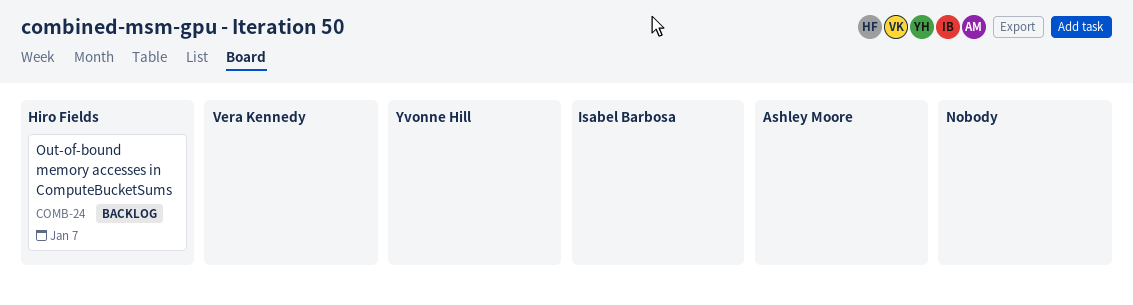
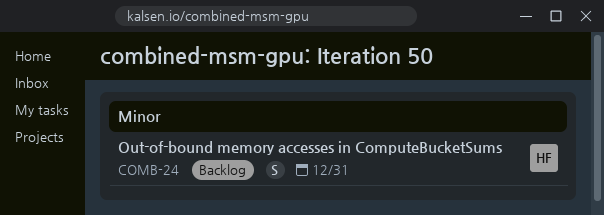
COMB-24, due: Jan 7 -> Dec 31

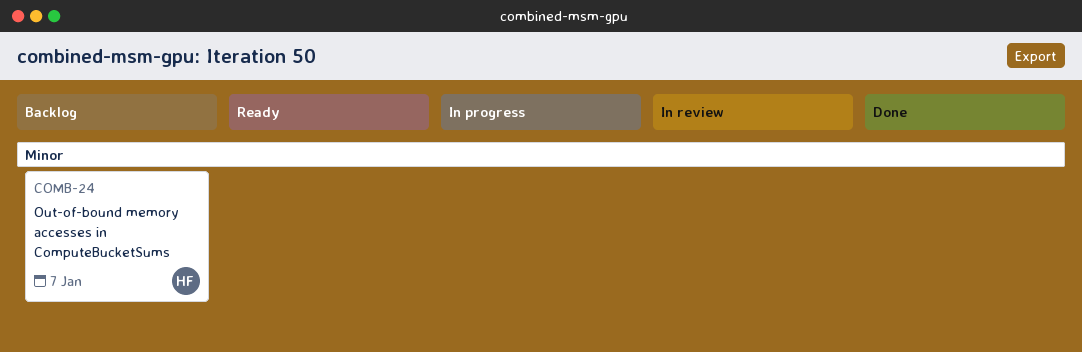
COMB-24, due: Dec 31 -> Jan 7

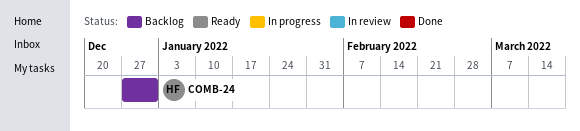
COMB-24, due: Jan 7 -> Dec 31

